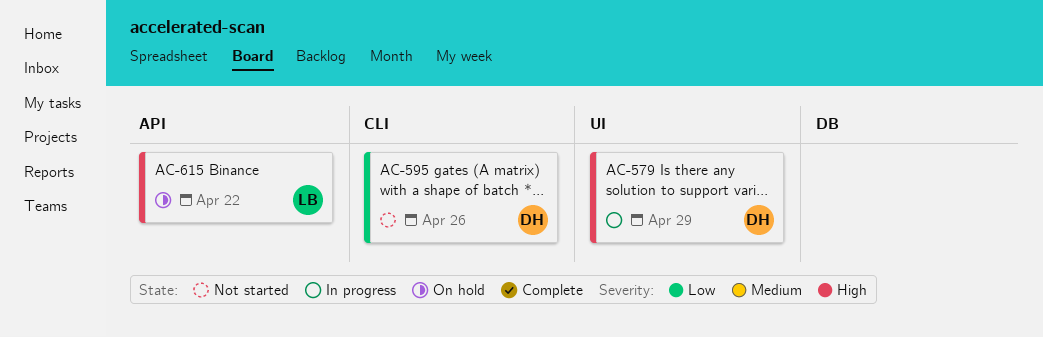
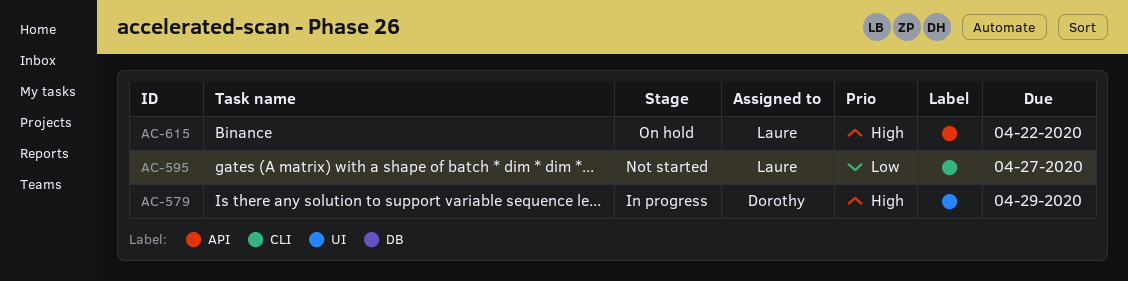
AC-595, owner: Dorothy -> Laure
AC-595, due: Apr 26 -> Apr 27

